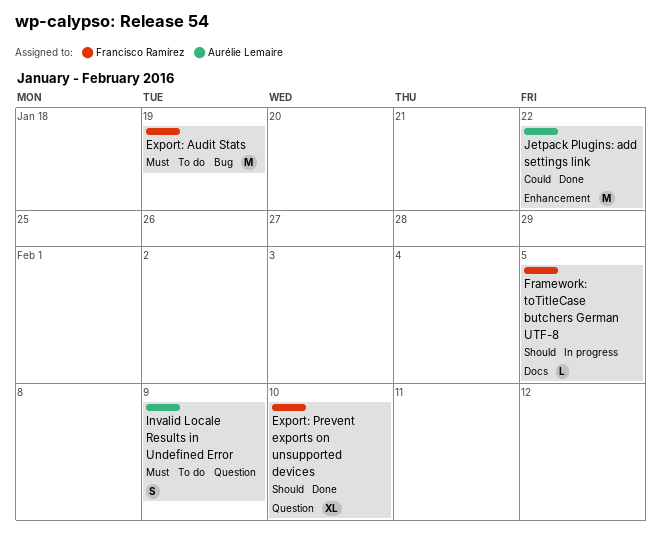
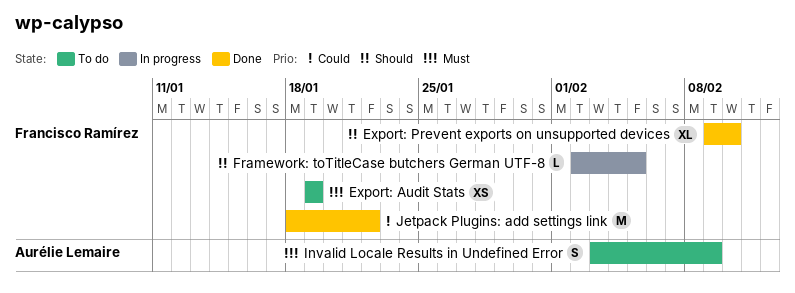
Export: Audit Stats, estimate: M -> XS
Jetpack Plugins: add settings link, owner: Aurélie Lemaire -> Francisco Ramírez

